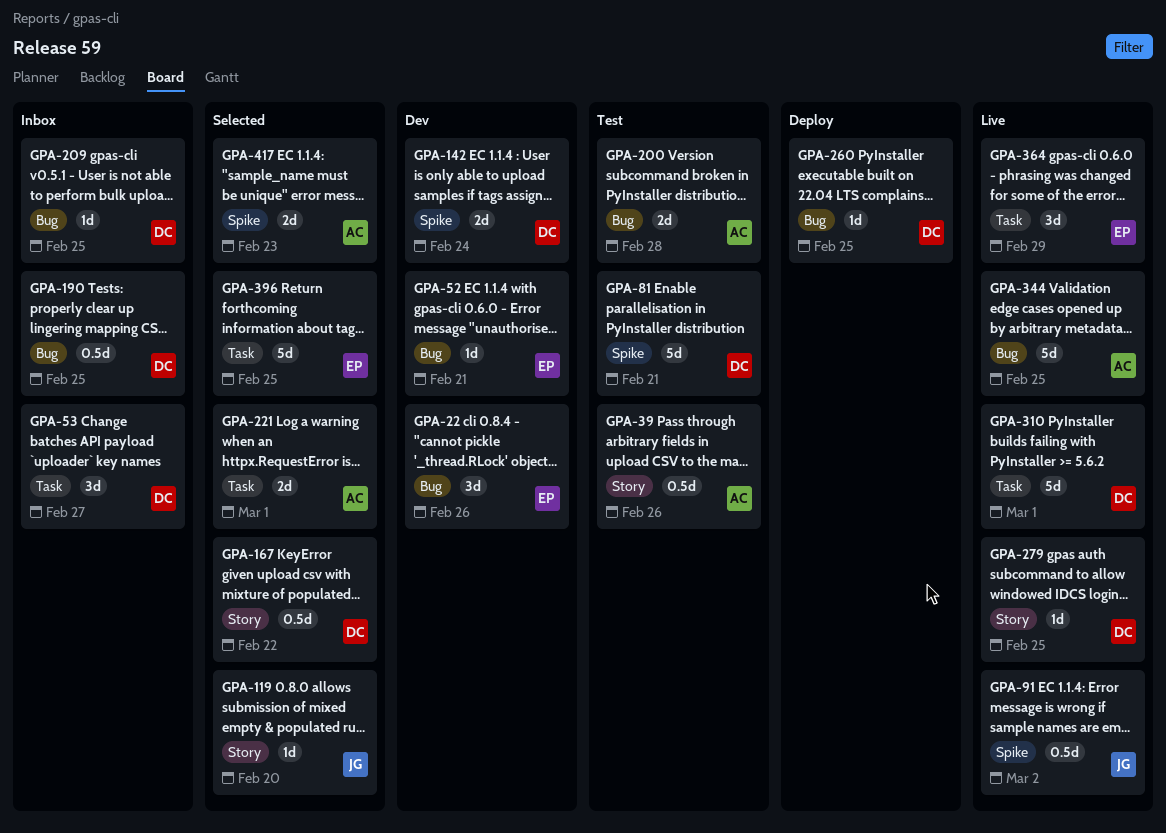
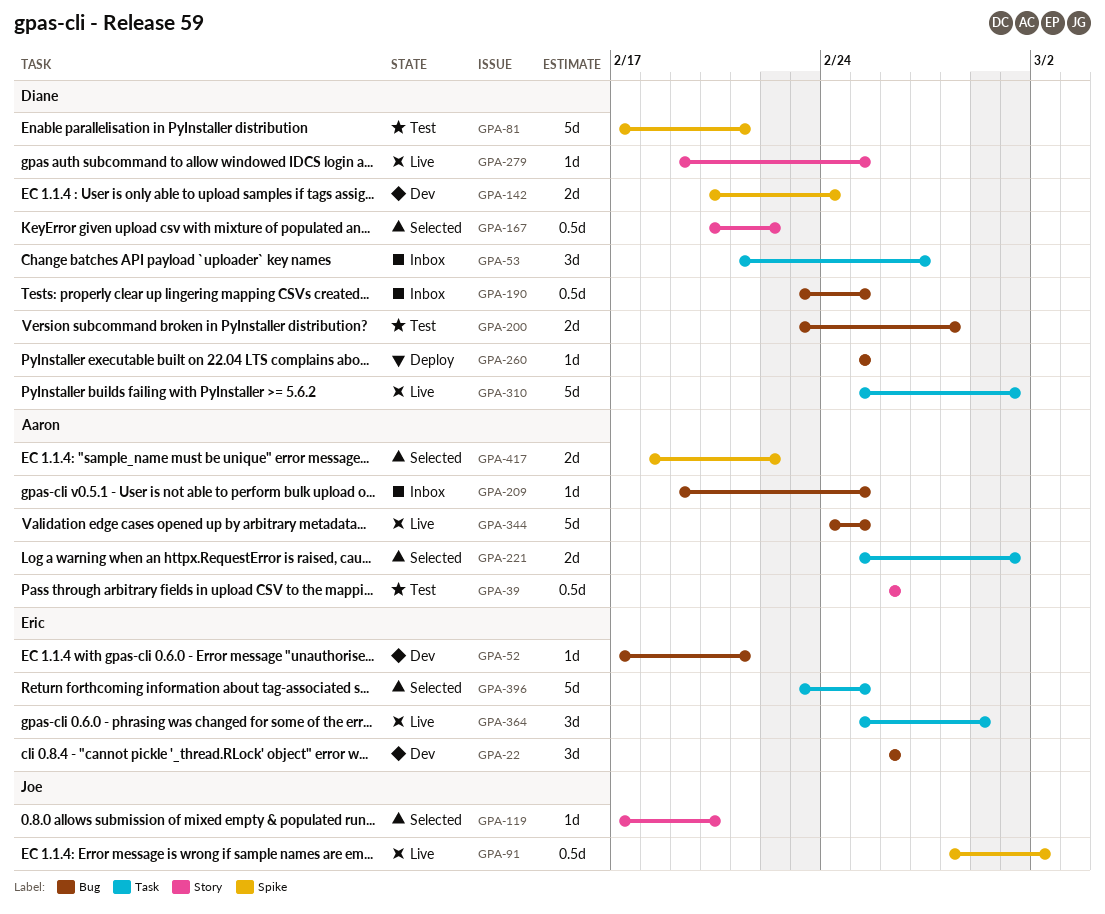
GPA-200, owner: Aaron -> Diane
GPA-209, owner: Diane -> Aaron
GPA-417, due: Feb 23 -> Feb 22

